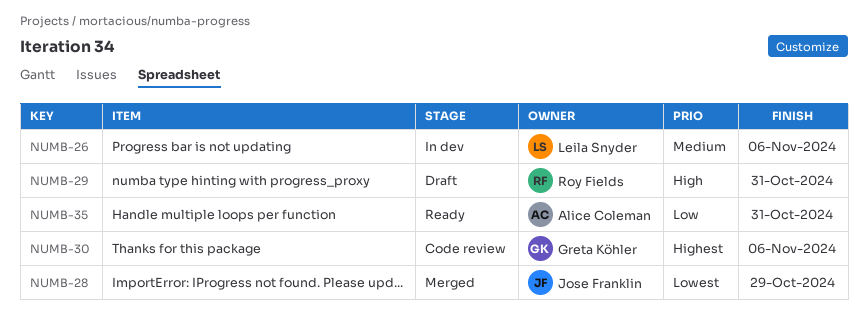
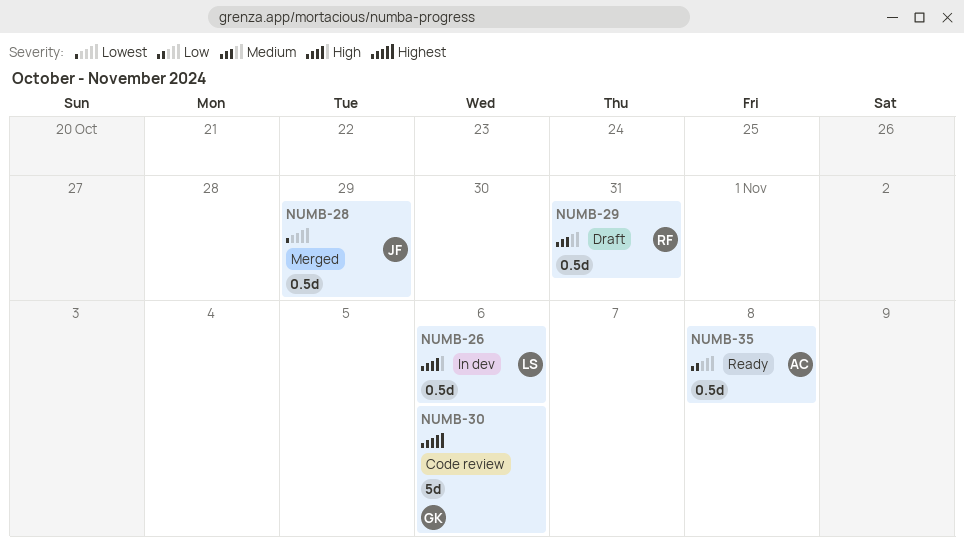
NUMB-26, priority: Medium -> High
NUMB-29, priority: High -> Medium
NUMB-35, due: Oct 31 -> Nov 8

